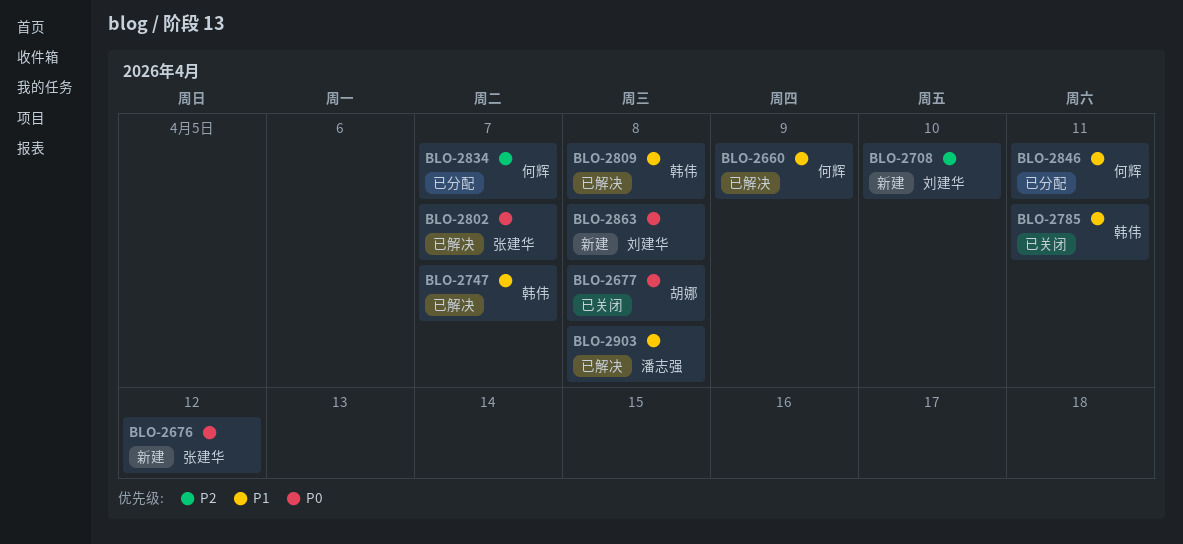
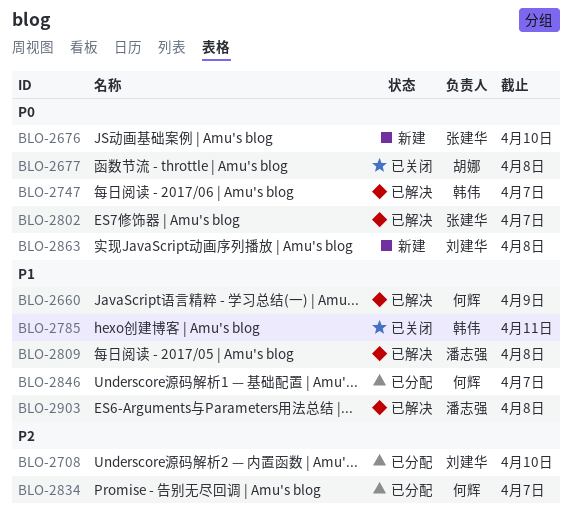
BLO-2676, due: Apr 12 -> Apr 10
BLO-2708, status: 新建 -> 已分配
BLO-2747, priority: P1 -> P0
BLO-2809, owner: 韩伟 -> 潘志强
BLO-2846, due: Apr 11 -> Apr 7

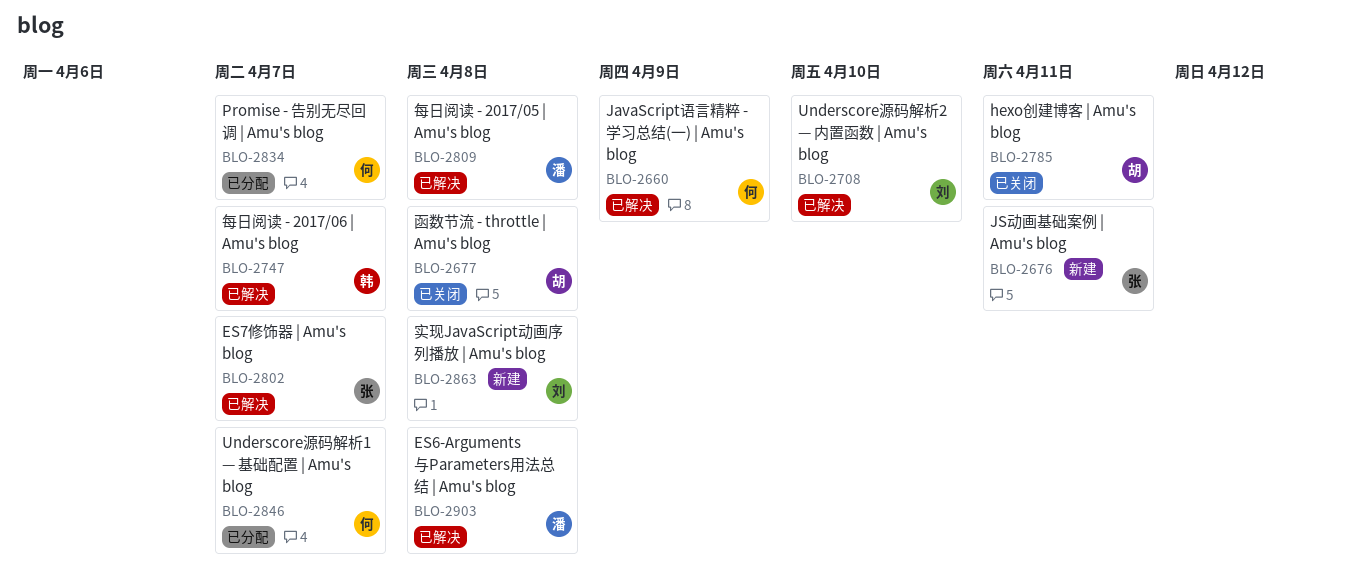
BLO-2676, due: Apr 10 -> Apr 11
BLO-2708, status: 已分配 -> 已解决
BLO-2785, owner: 韩伟 -> 胡娜

